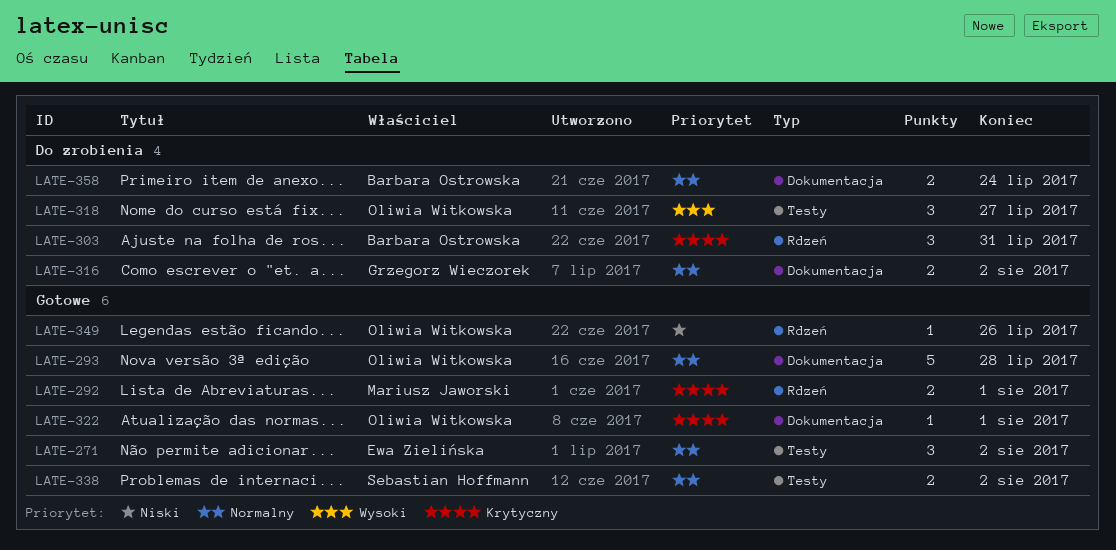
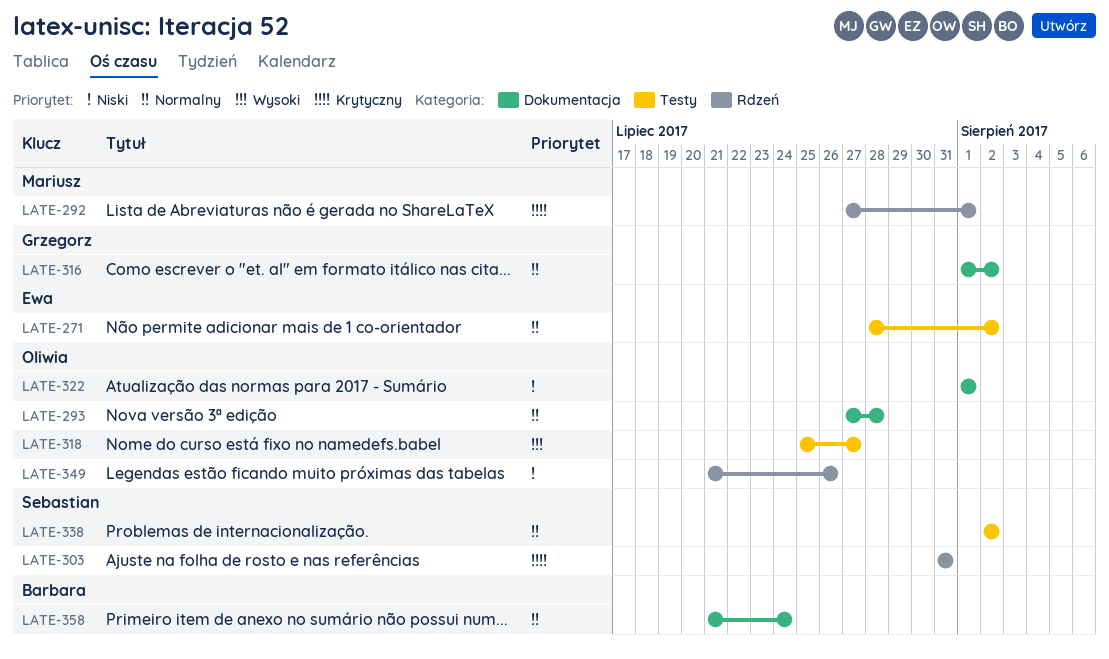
LATE-303, owner: Barbara Ostrowska -> Sebastian Hoffmann
LATE-322, priority: Krytyczny -> Niski

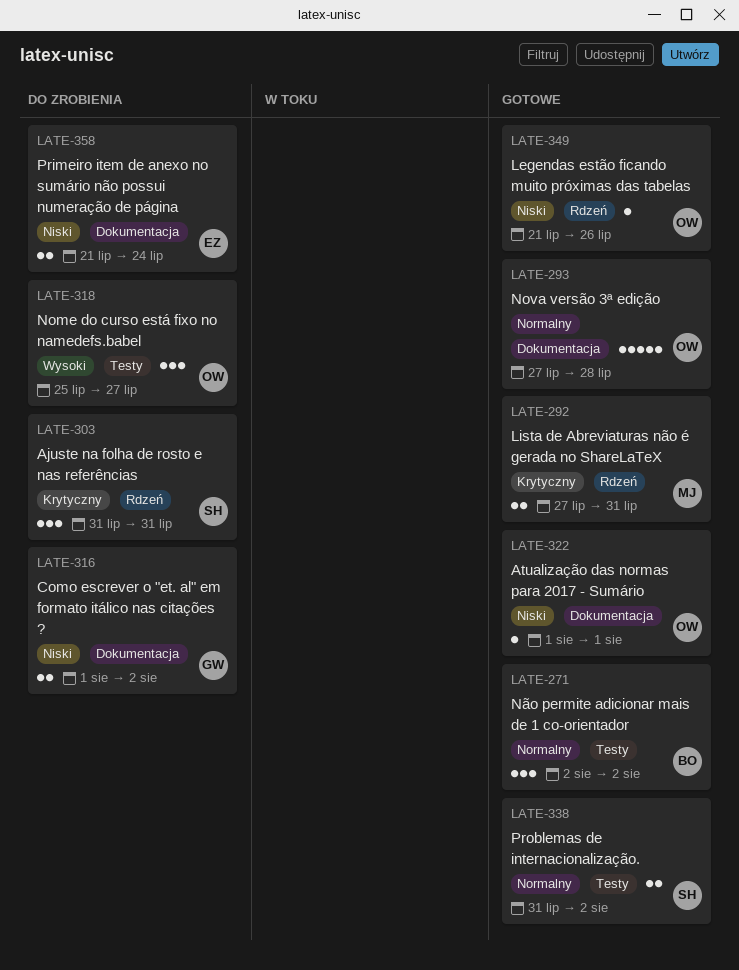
LATE-271, owner: Ewa -> Barbara
LATE-271, start: Jul 28 -> Aug 2
LATE-292, due: Aug 1 -> Jul 31
LATE-316, priority: Normalny -> Niski
LATE-338, start: Aug 2 -> Jul 31
LATE-358, owner: Barbara -> Ewa
LATE-358, priority: Normalny -> Niski

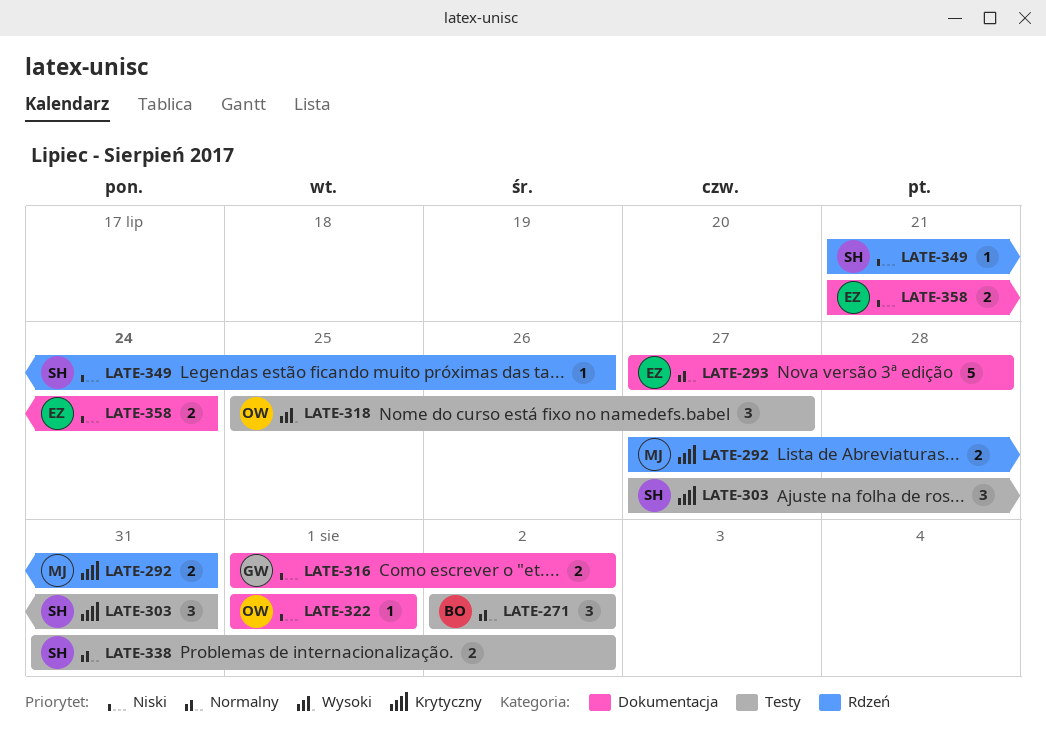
LATE-293, owner: OW -> EZ
LATE-303, label: Rdzeń -> Testy
LATE-303, start: Jul 31 -> Jul 27
LATE-349, owner: OW -> SH

